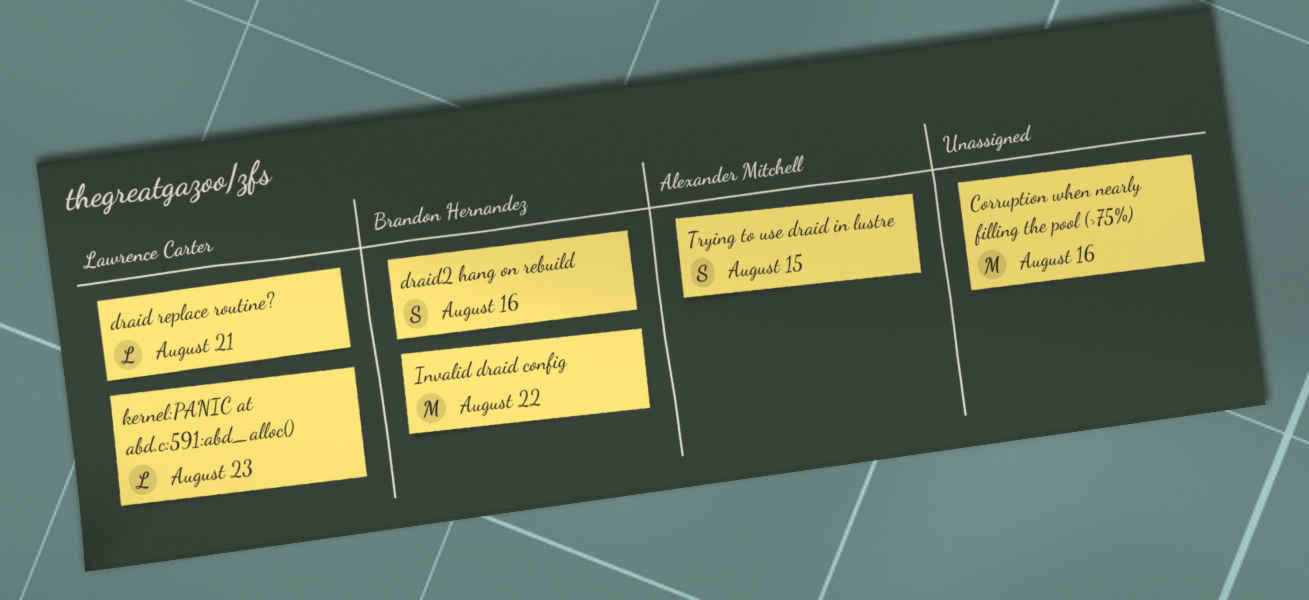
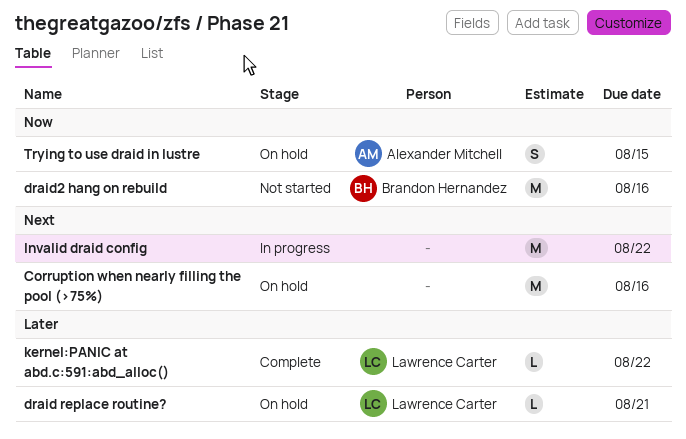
draid2 hang on rebuild, estimate: S -> M
Invalid draid config, owner: Brandon Hernandez -> none
kernel:PANIC at abd.c:591:abd_alloc(), due: Aug 23 -> Aug 22

